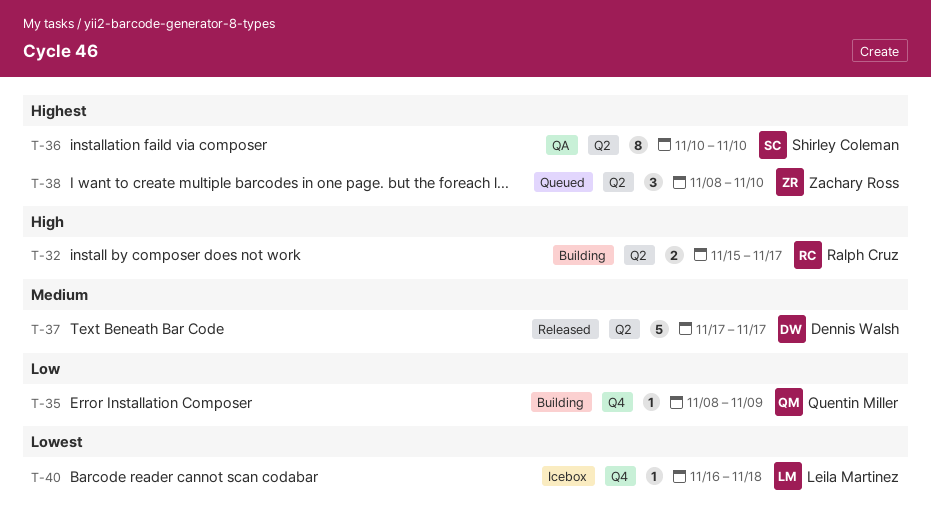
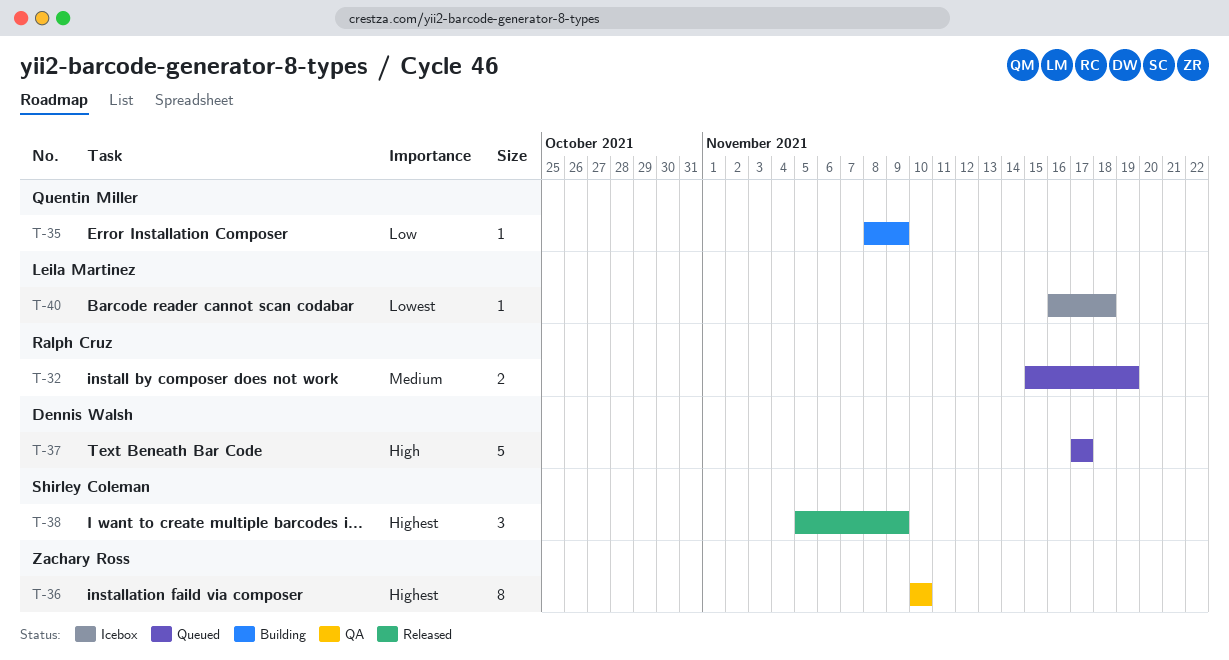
T-32, status: Building -> Queued
T-32, priority: High -> Medium
T-32, due: Nov 17 -> Nov 19
T-36, owner: Shirley Coleman -> Zachary Ross
T-37, status: Released -> Queued
T-37, priority: Medium -> High
T-38, status: Queued -> Released
T-38, owner: Zachary Ross -> Shirley Coleman
T-38, start: Nov 8 -> Nov 5
T-38, due: Nov 10 -> Nov 9

